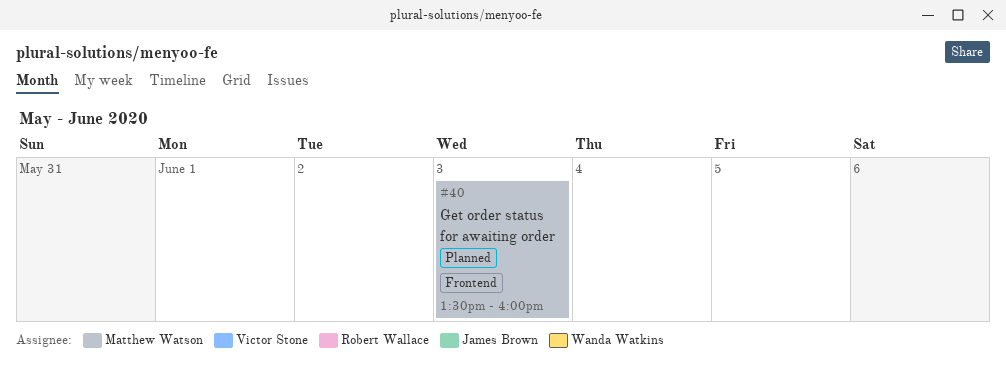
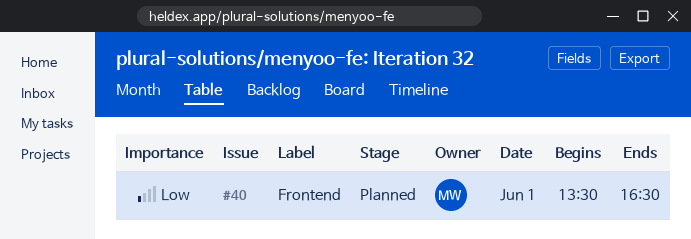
#40, day: Jun 3 -> Jun 1
#40, ends: 16:00 -> 16:30

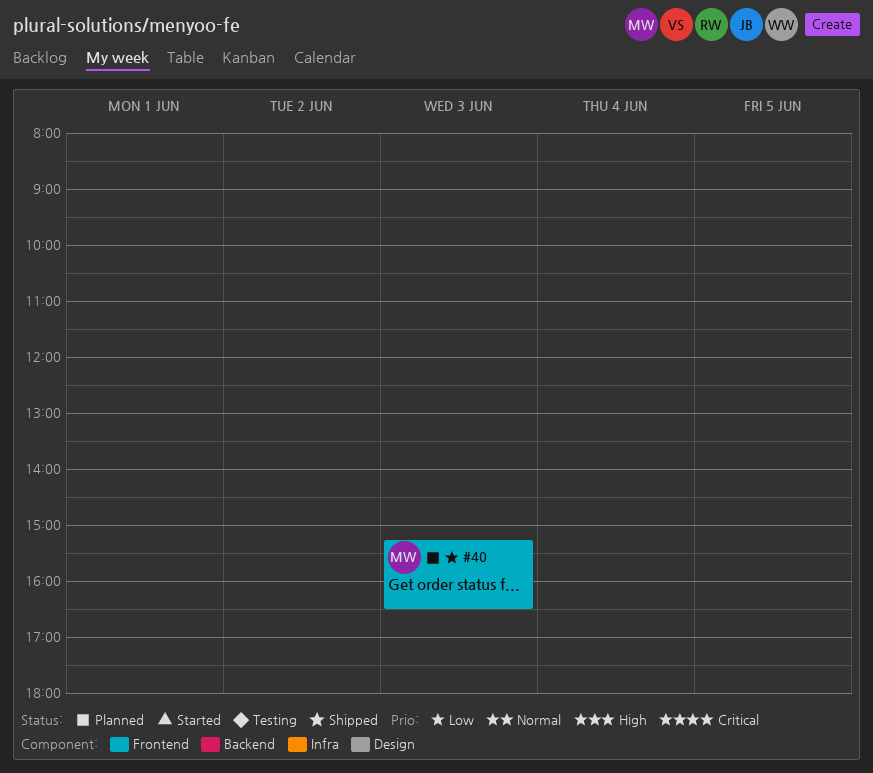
#40, day: Jun 1 -> Jun 3
#40, begins: 13:30 -> 15:15

